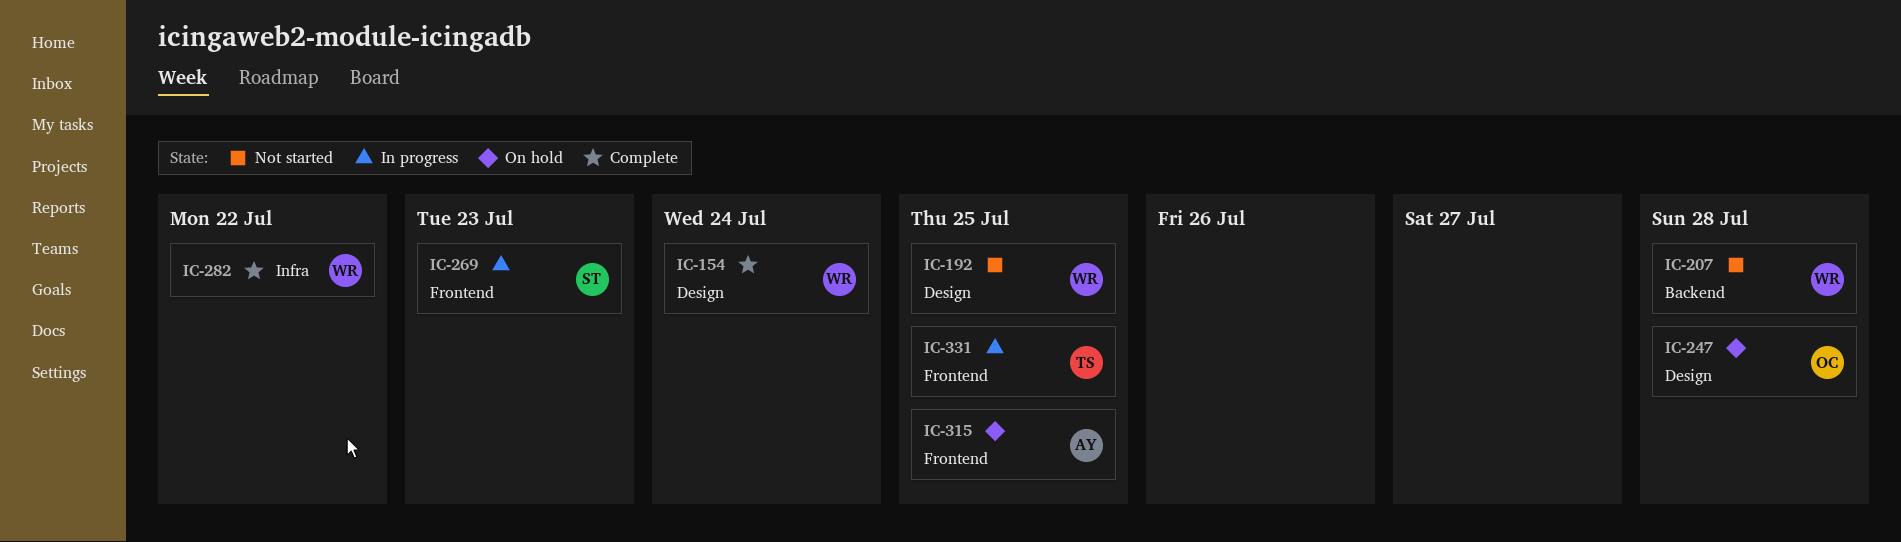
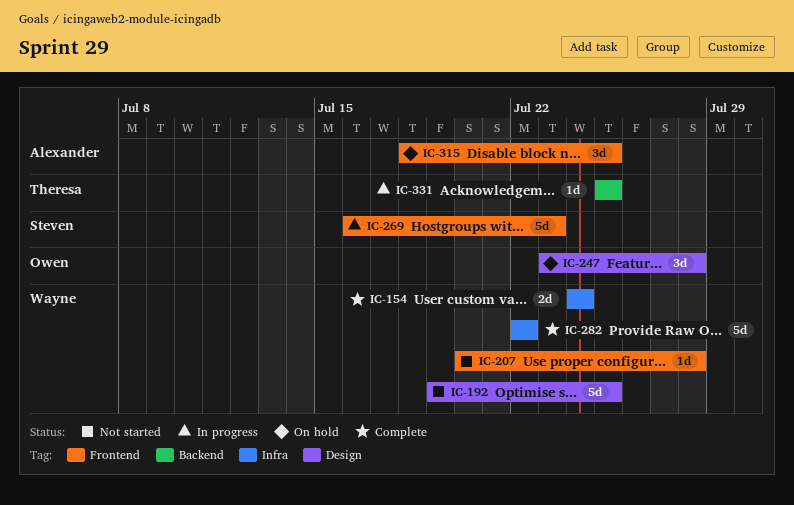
IC-154, label: Design -> Infra
IC-207, label: Backend -> Frontend
IC-331, label: Frontend -> Backend

